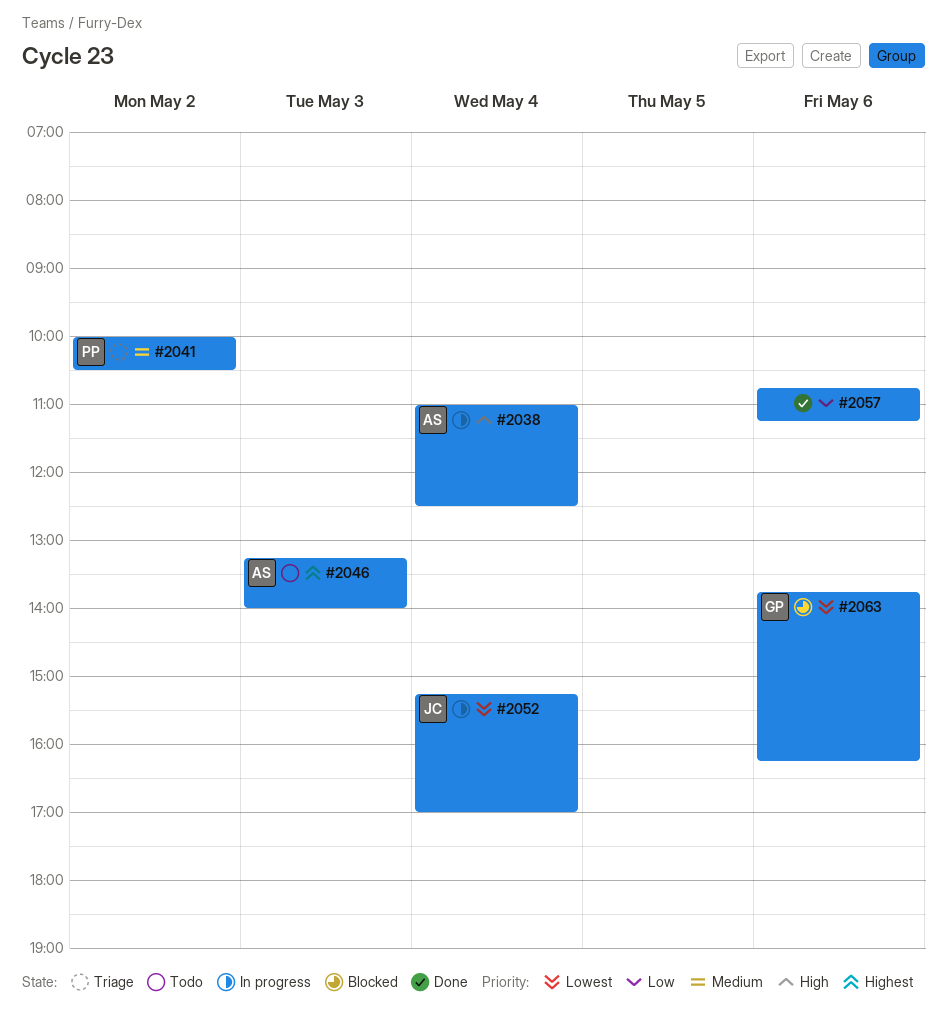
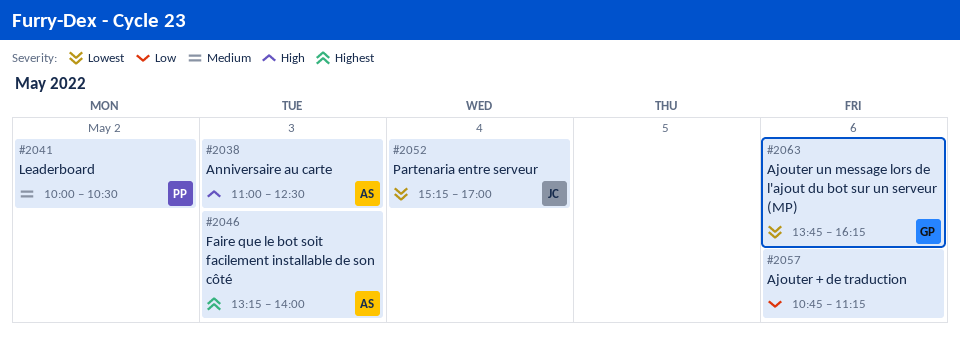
#2038, day: May 4 -> May 3

